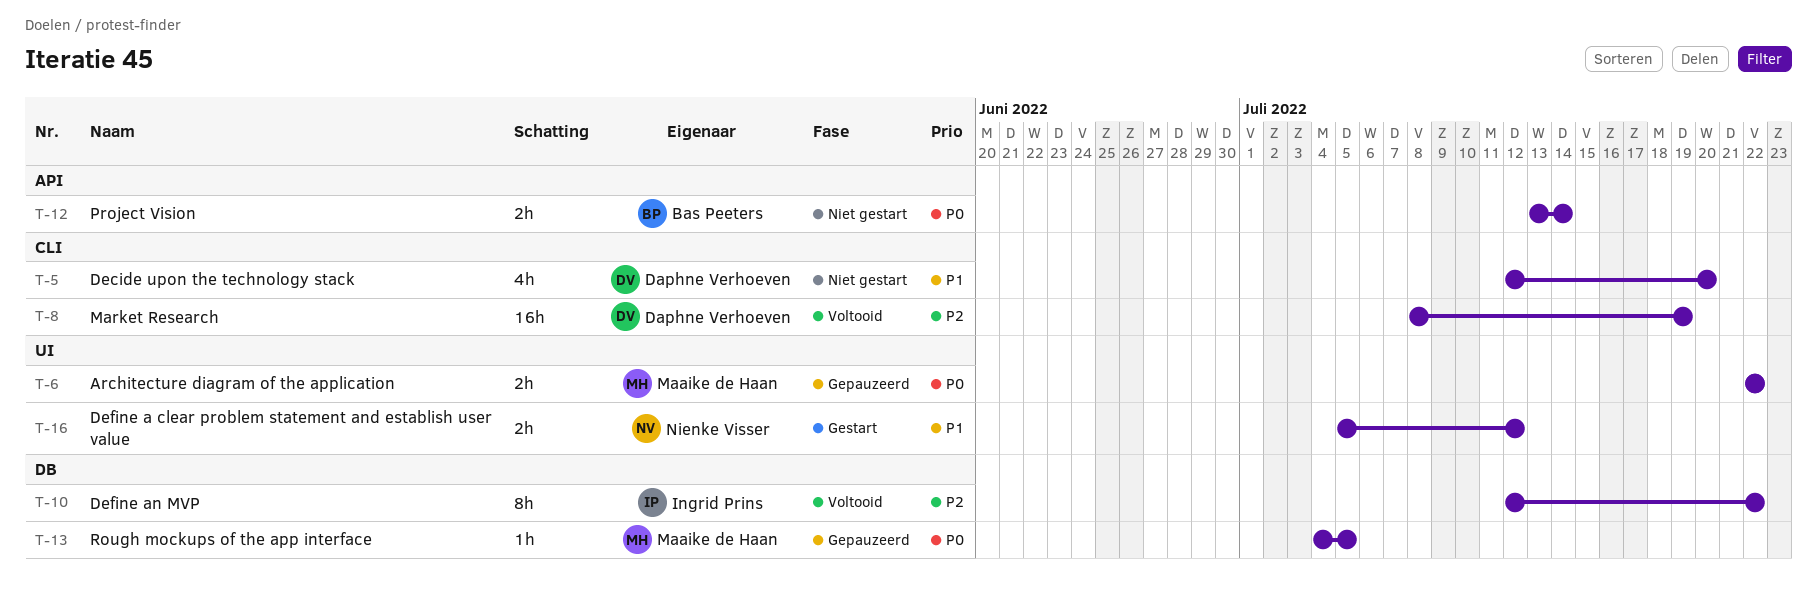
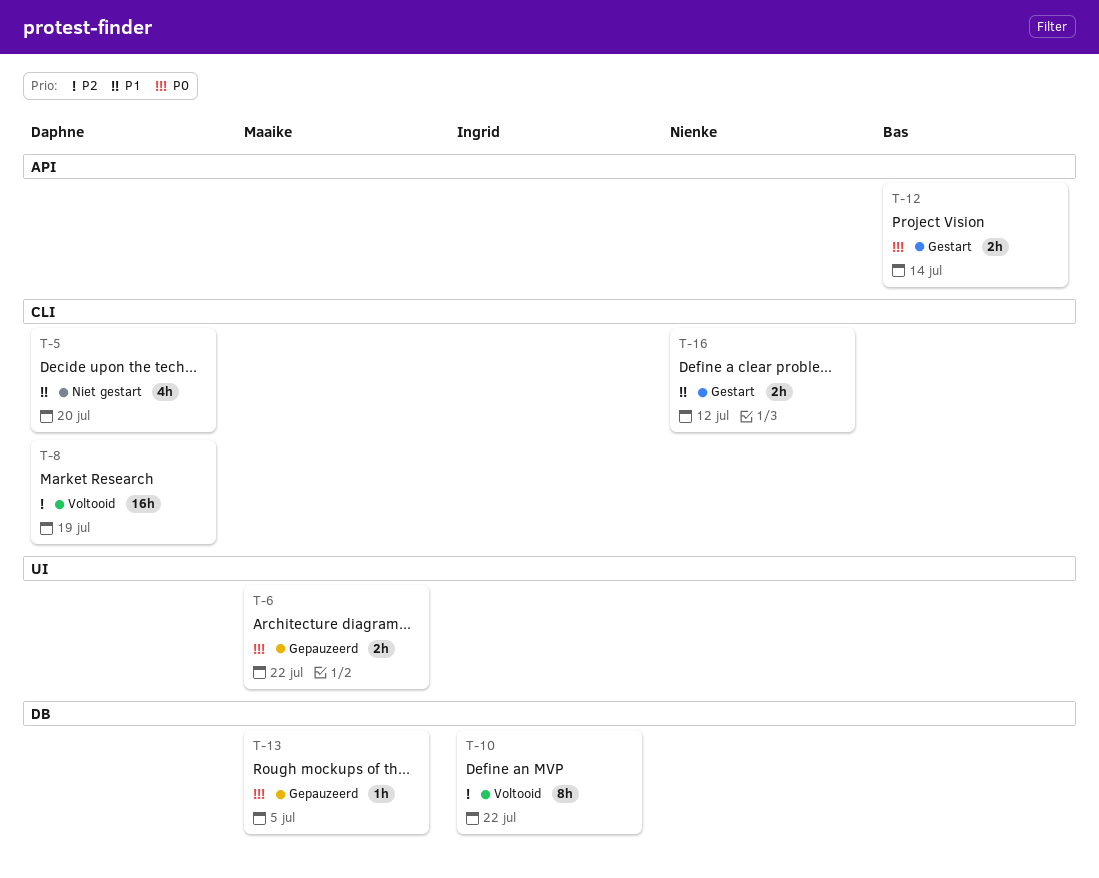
T-12, status: Niet gestart -> Gestart
T-16, label: UI -> CLI

